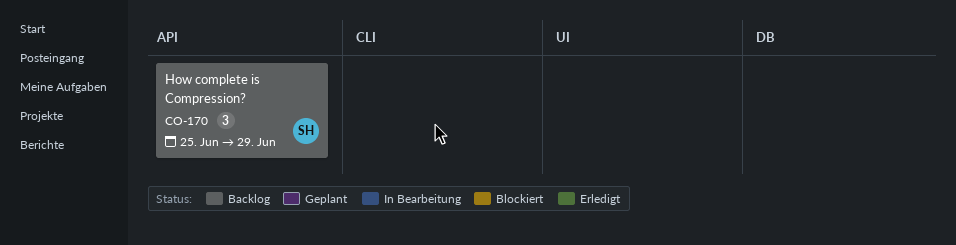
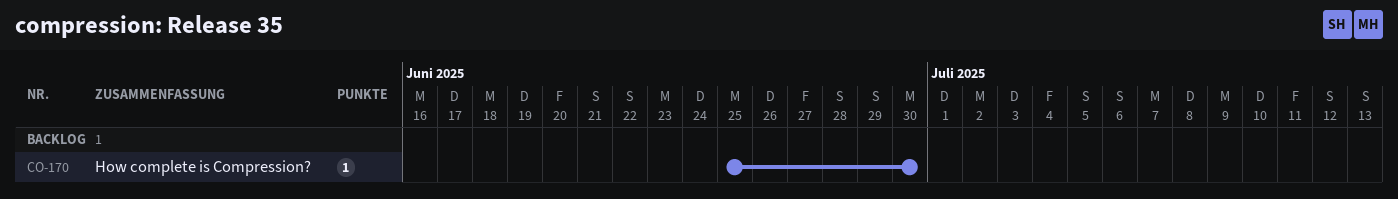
CO-170, estimate: 3 -> 1
CO-170, due: Jun 29 -> Jun 30

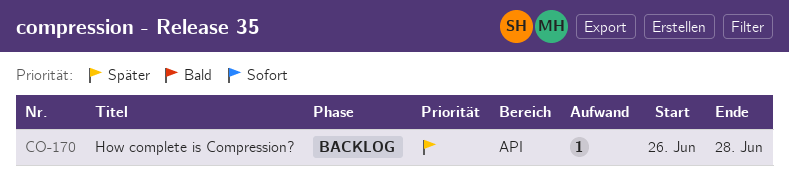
CO-170, start: Jun 25 -> Jun 26
CO-170, due: Jun 30 -> Jun 28

